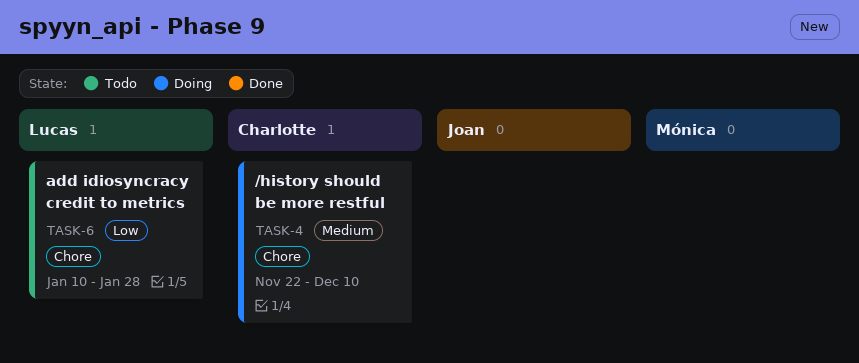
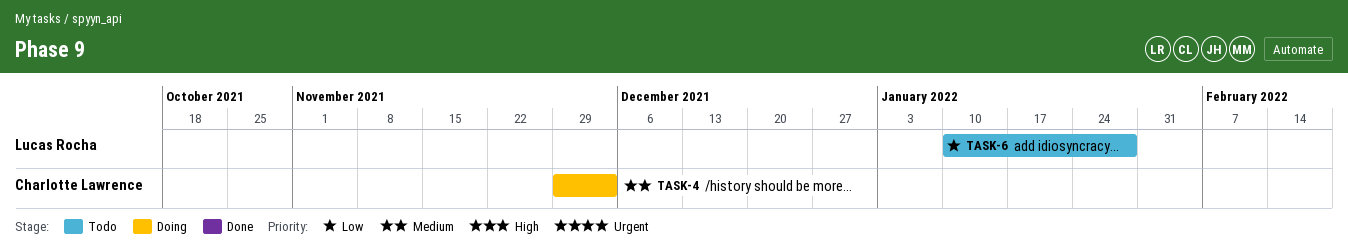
TASK-4, start: Nov 22 -> Nov 29
TASK-4, due: Dec 10 -> Dec 3

